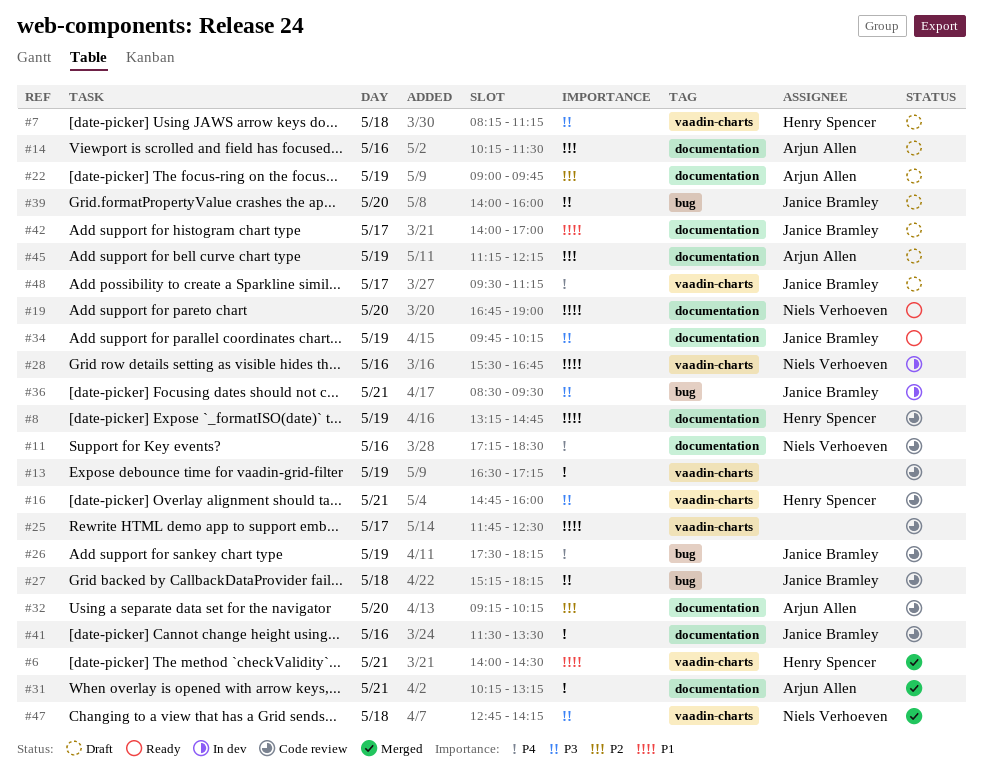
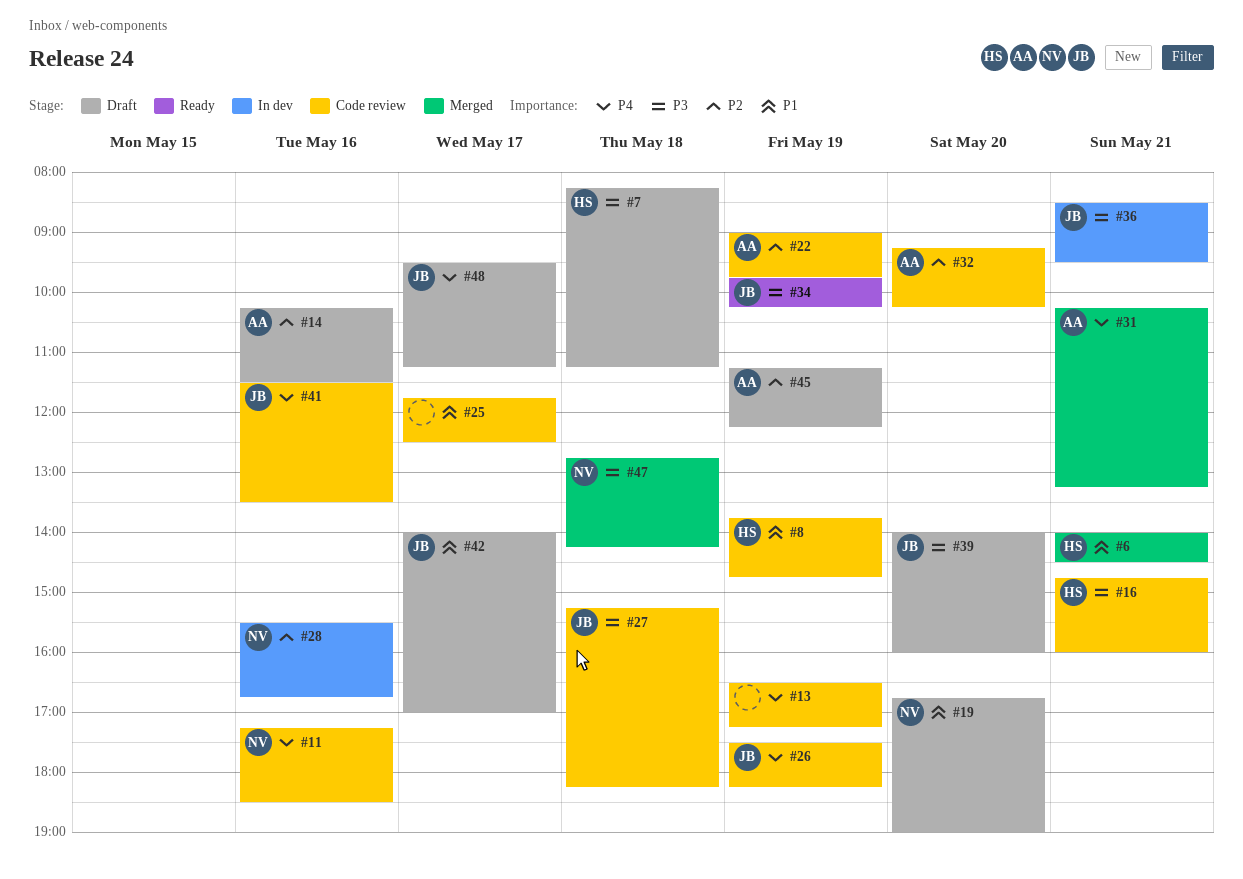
#8, begins: 13:15 -> 13:45
#19, status: Ready -> Draft
#22, status: Draft -> Code review
#28, priority: P1 -> P2

